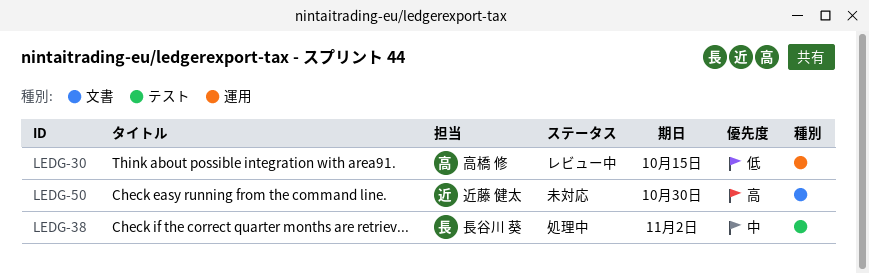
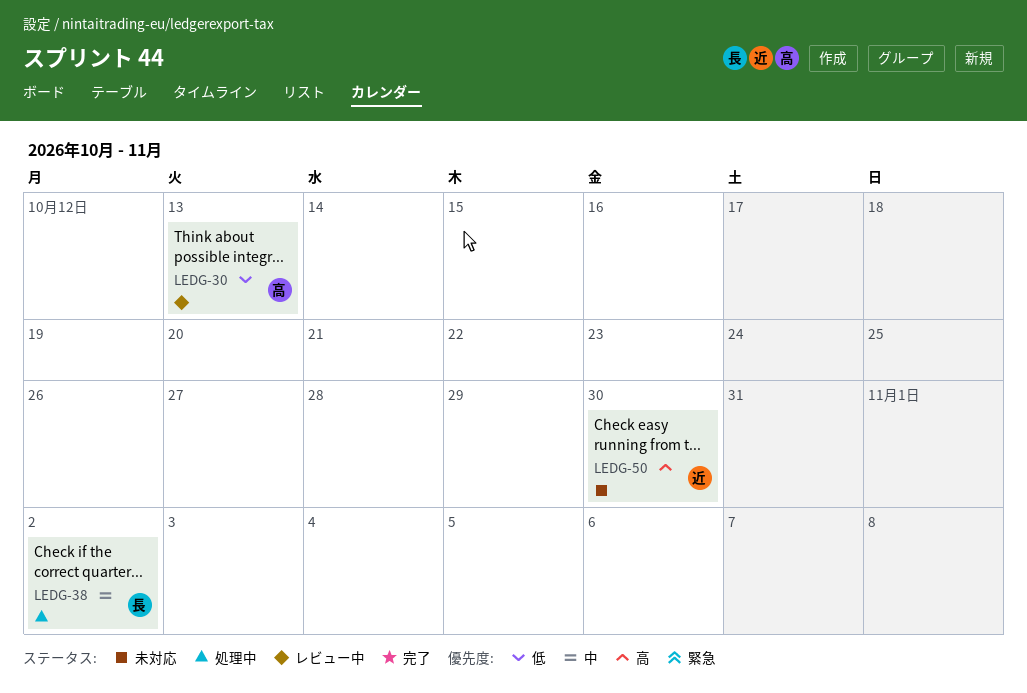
LEDG-30, due: Oct 15 -> Oct 13

